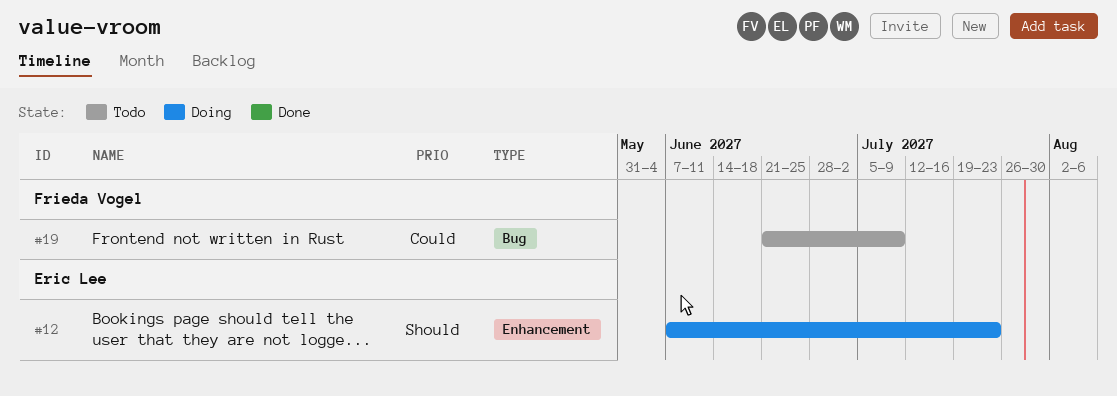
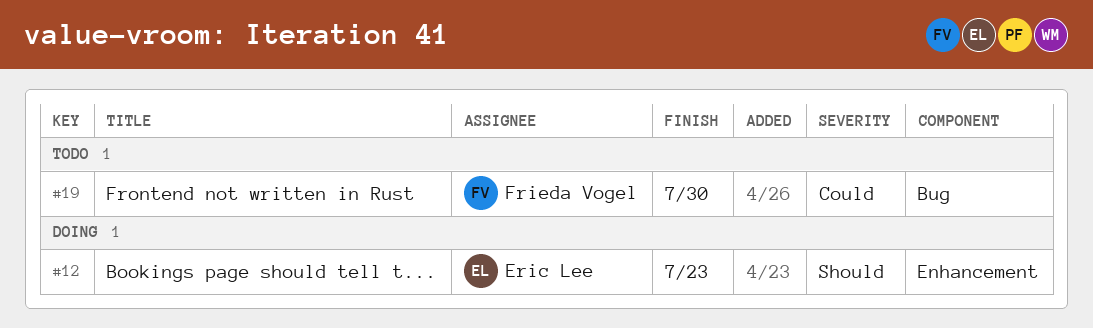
#19, due: Jul 9 -> Jul 30

